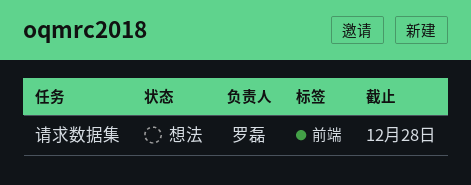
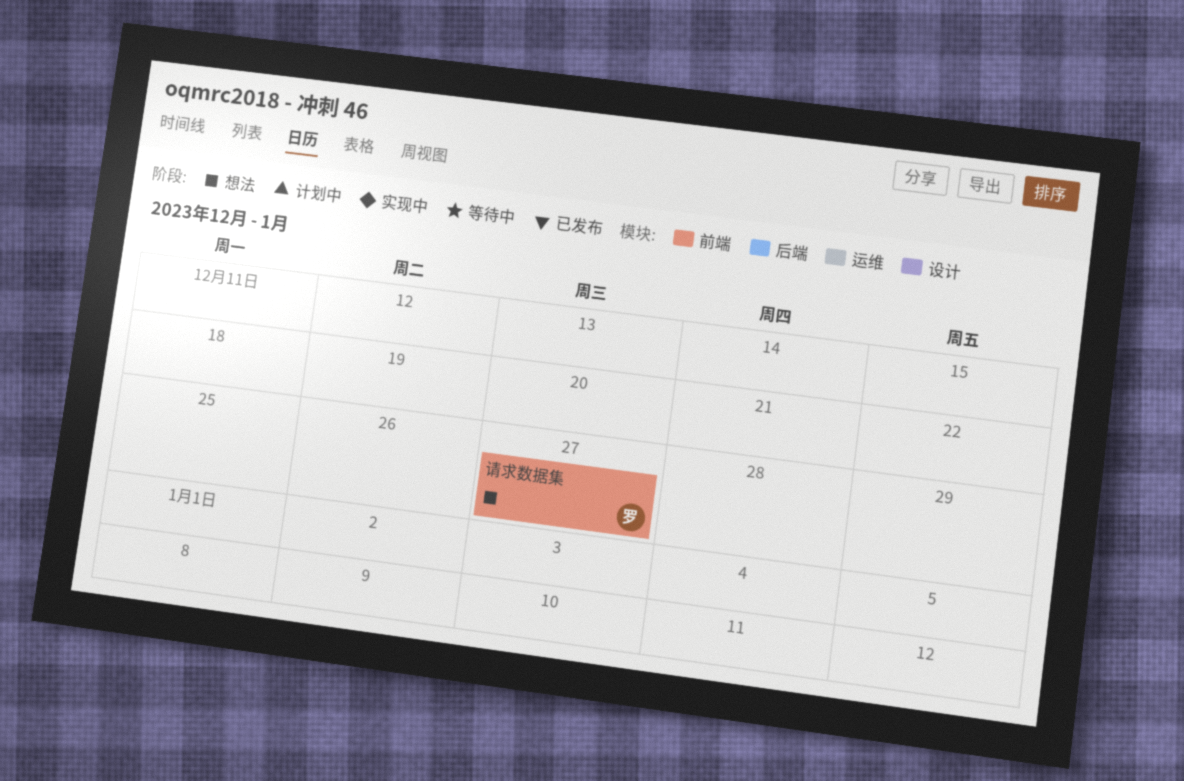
请求数据集, due: Dec 28 -> Dec 27

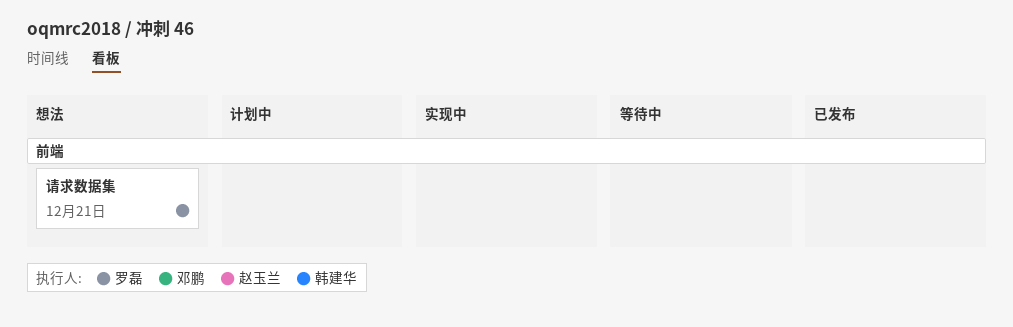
请求数据集, due: Dec 27 -> Dec 21

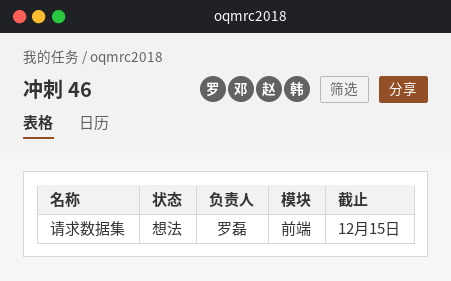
请求数据集, due: Dec 21 -> Dec 15

